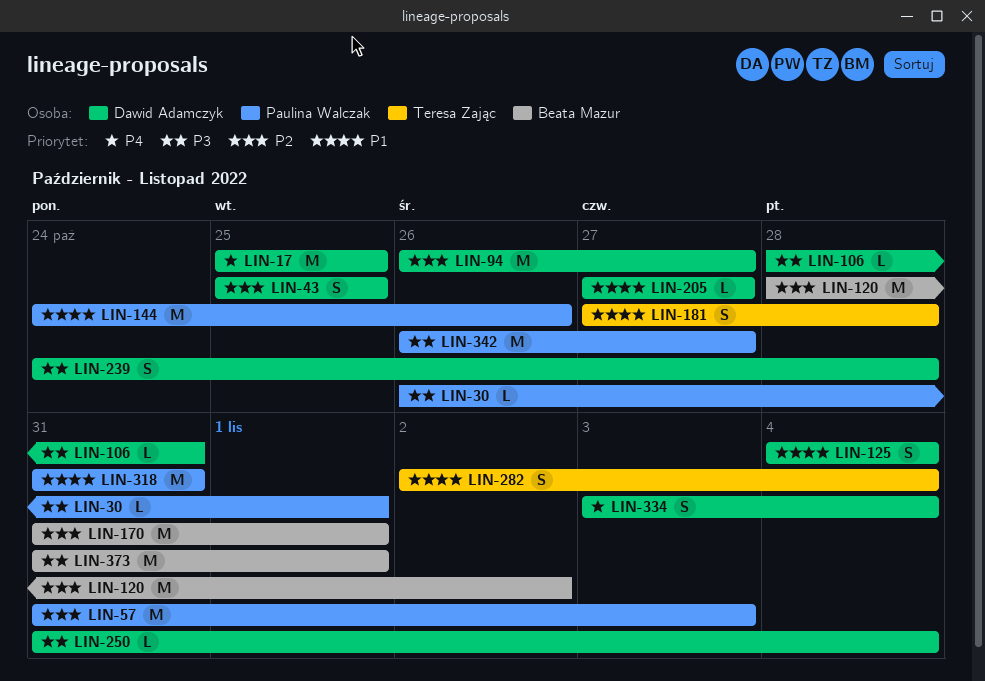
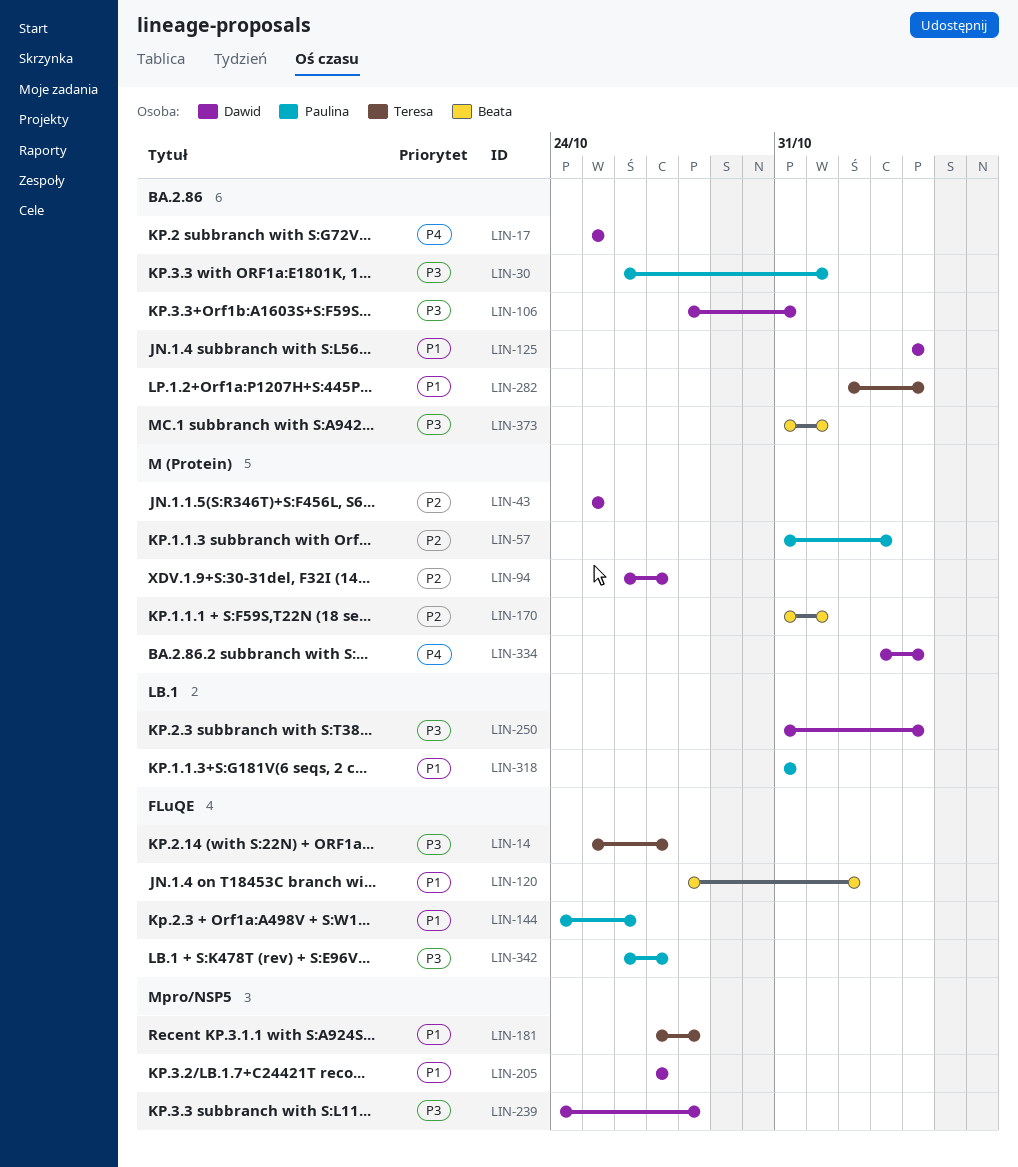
LIN-14: none -> present
LIN-120, priority: P2 -> P1

